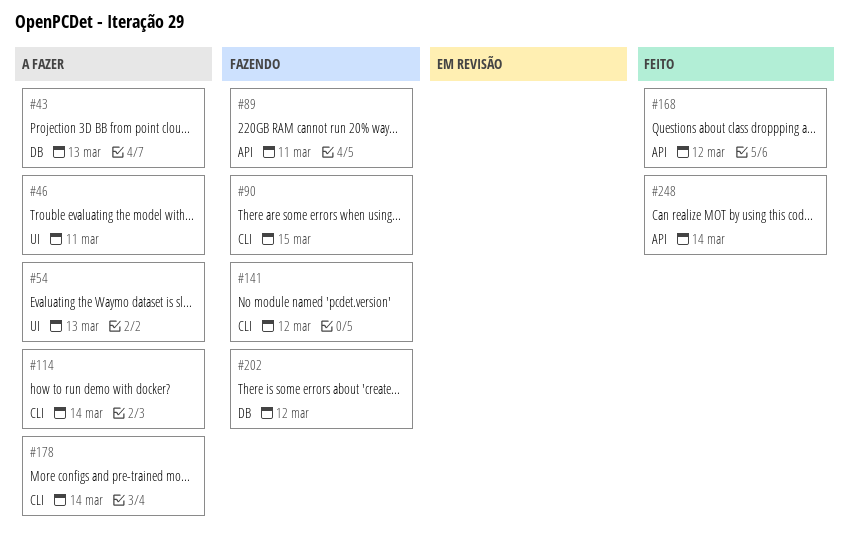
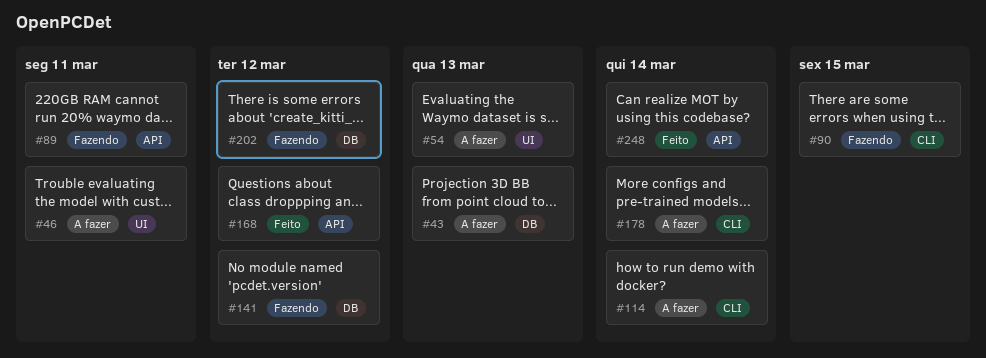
#141, label: CLI -> DB

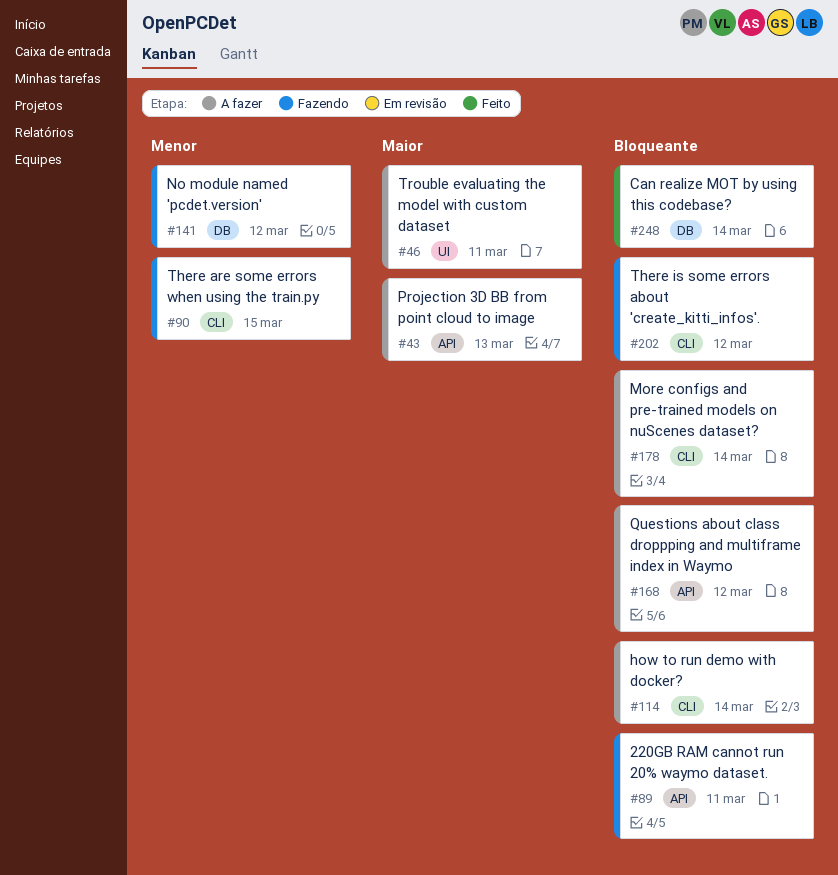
#43, label: DB -> API
#54: present -> none
#168, status: Feito -> A fazer
#202, label: DB -> CLI
#248, label: API -> DB

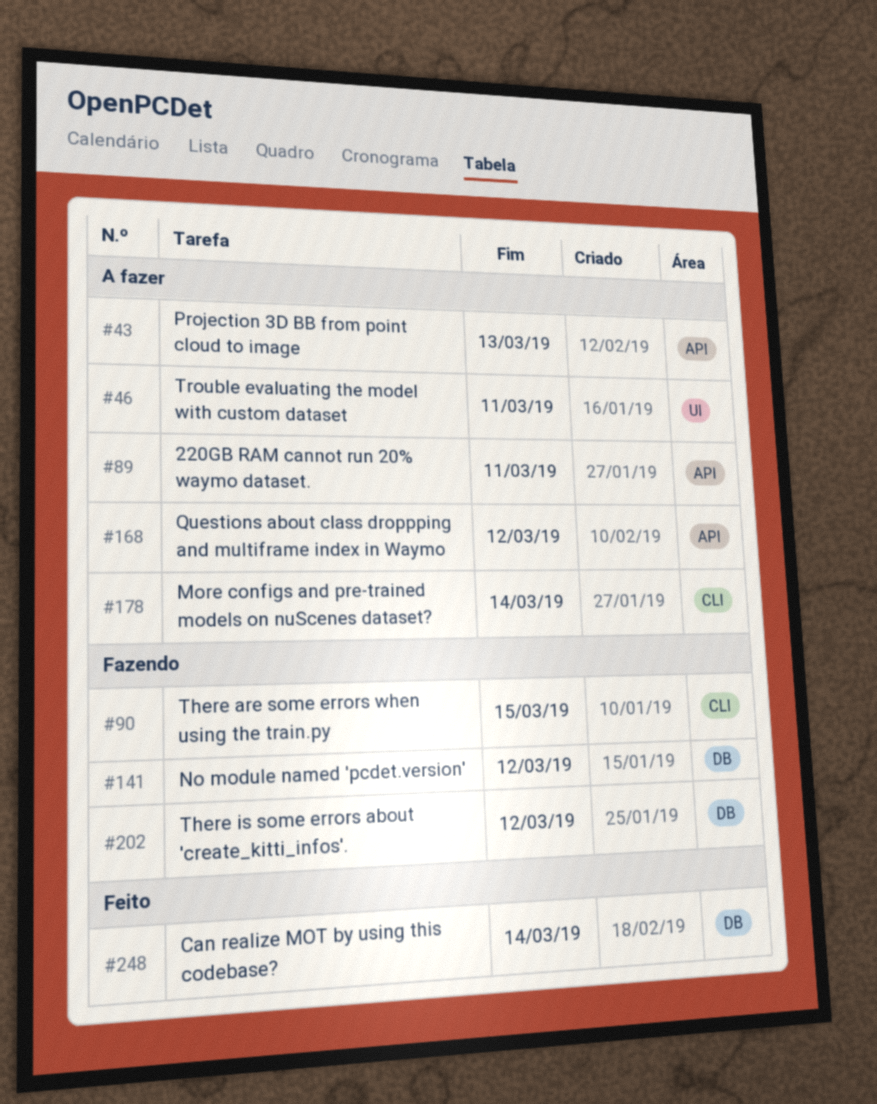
#89, status: Fazendo -> A fazer
#114: present -> none
#202, label: CLI -> DB

